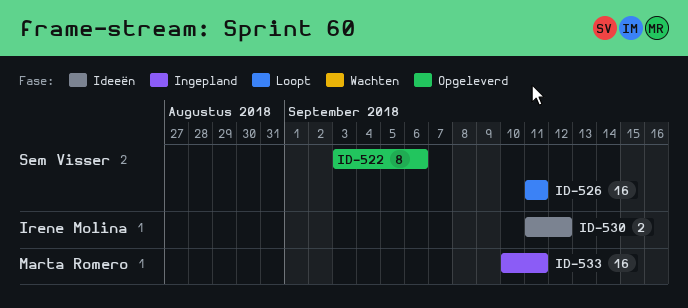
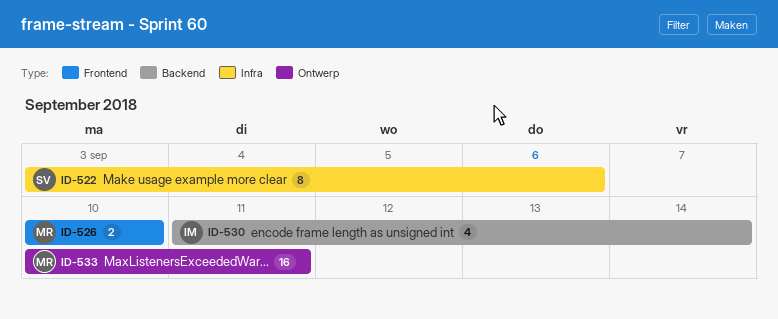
ID-526, owner: Sem Visser -> Marta Romero
ID-526, estimate: 16 -> 2
ID-526, start: Sep 11 -> Sep 10
ID-526, due: Sep 11 -> Sep 10
ID-530, estimate: 2 -> 4
ID-530, due: Sep 12 -> Sep 14

